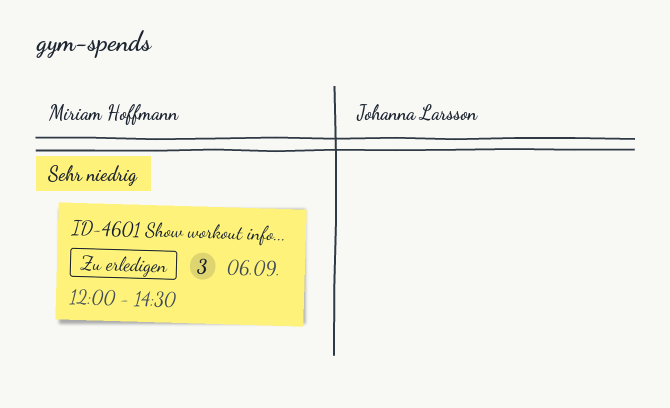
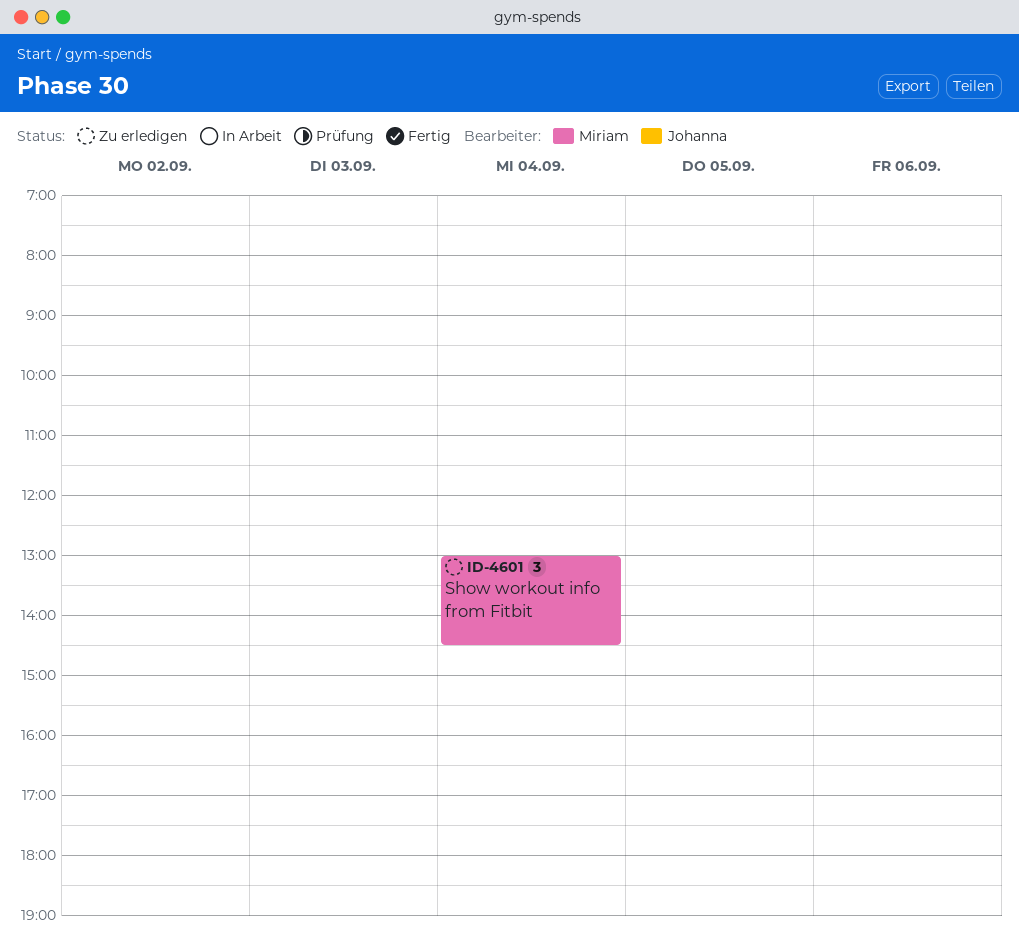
ID-4601, day: Sep 6 -> Sep 4
ID-4601, begins: 12:00 -> 13:00

